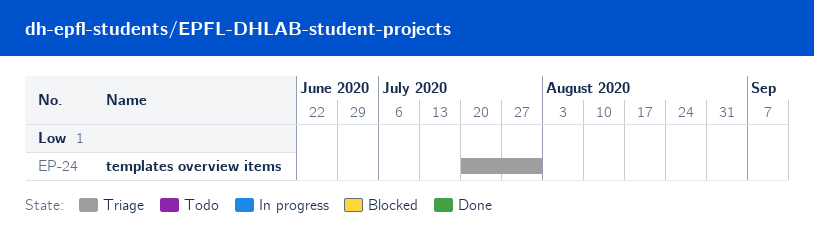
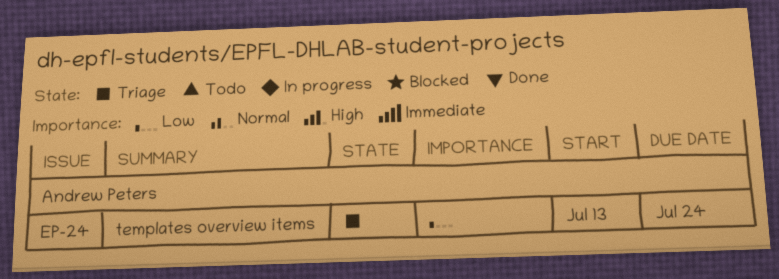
EP-24, start: Jul 20 -> Jul 13
EP-24, due: Jul 31 -> Jul 24

